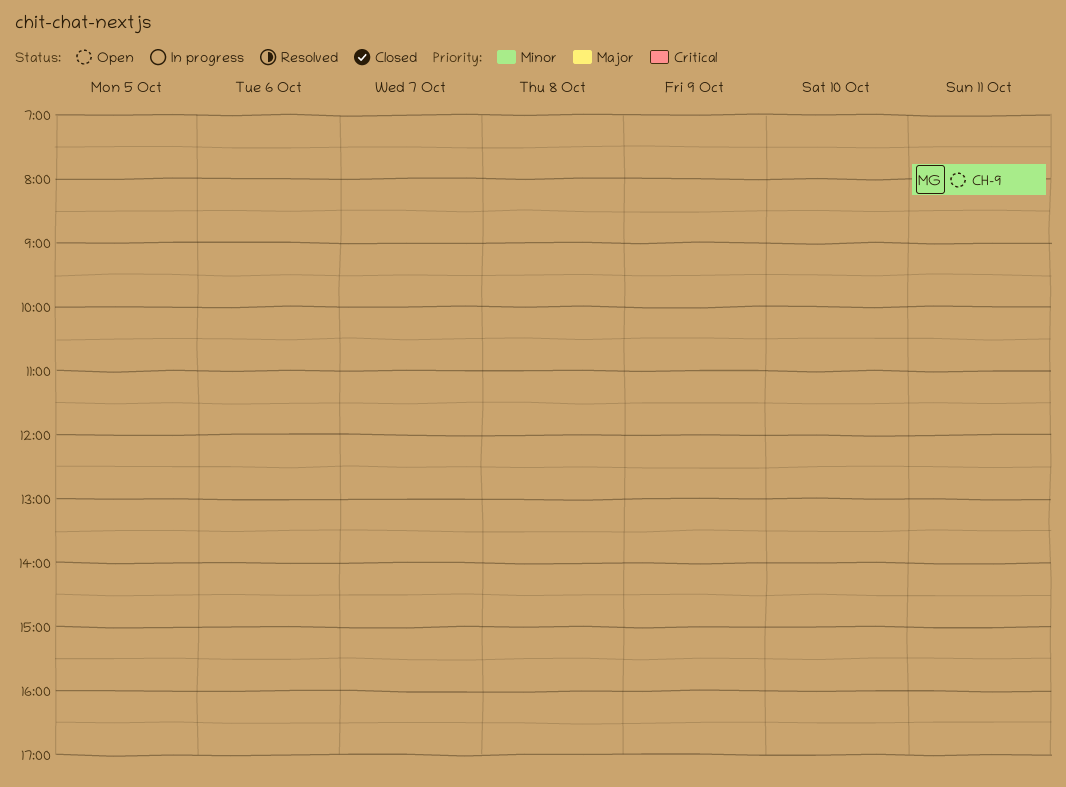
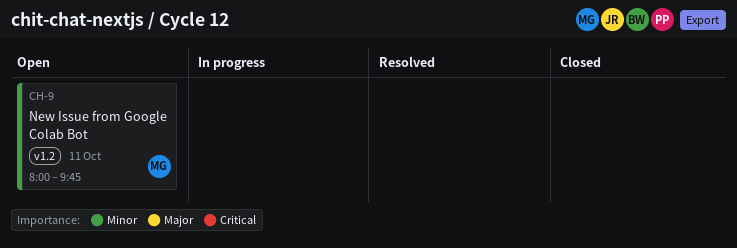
CH-9, begins: 07:45 -> 08:00
CH-9, ends: 08:15 -> 09:45

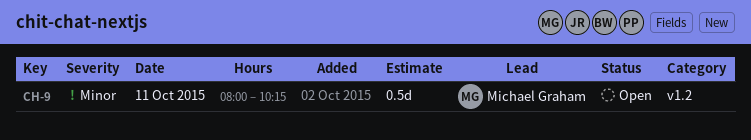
CH-9, ends: 09:45 -> 10:15

